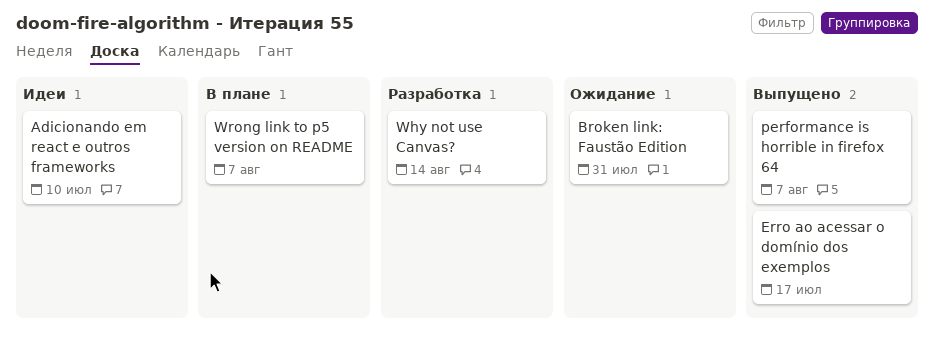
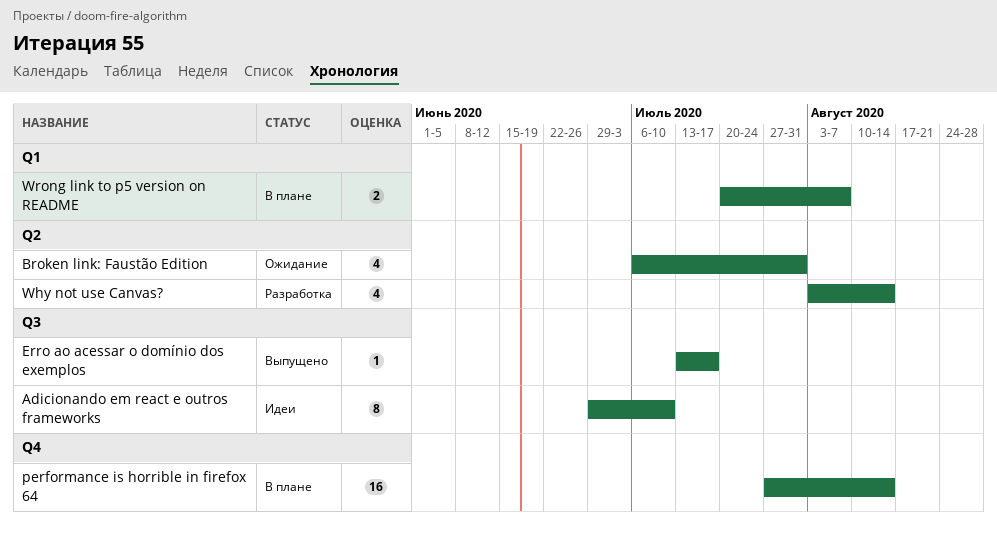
performance is horrible in firefox 64, status: Выпущено -> В плане
performance is horrible in firefox 64, due: Aug 7 -> Aug 14

